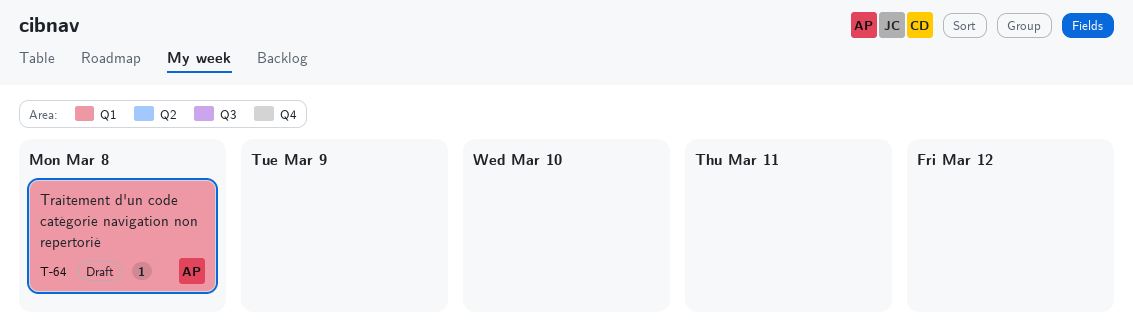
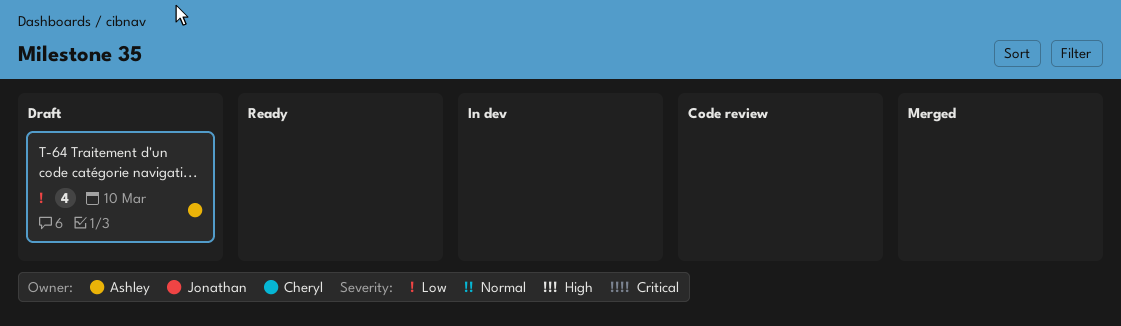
T-64, estimate: 1 -> 4
T-64, due: Mar 8 -> Mar 10

